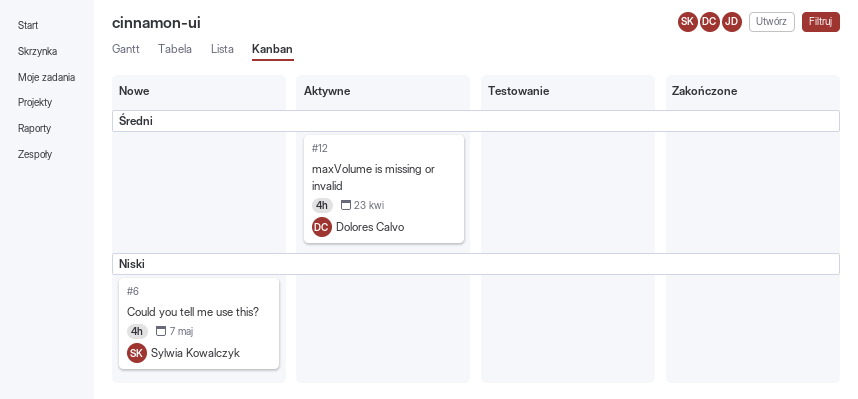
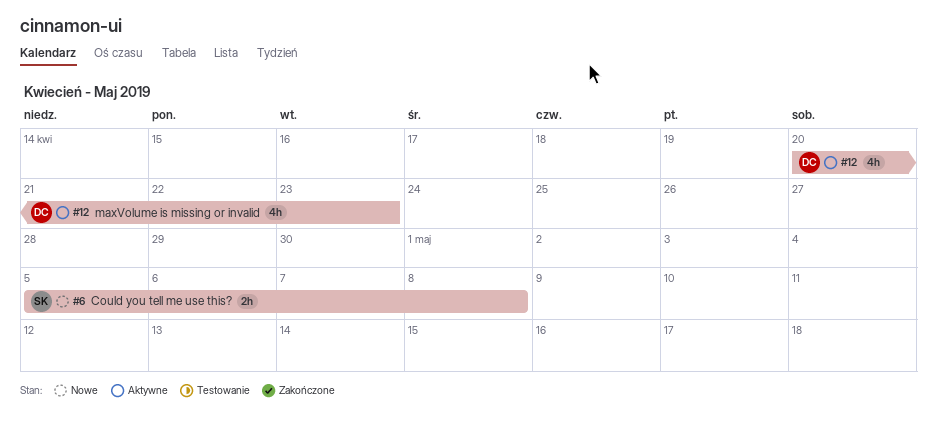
#6, estimate: 4h -> 2h
#6, due: May 7 -> May 8

